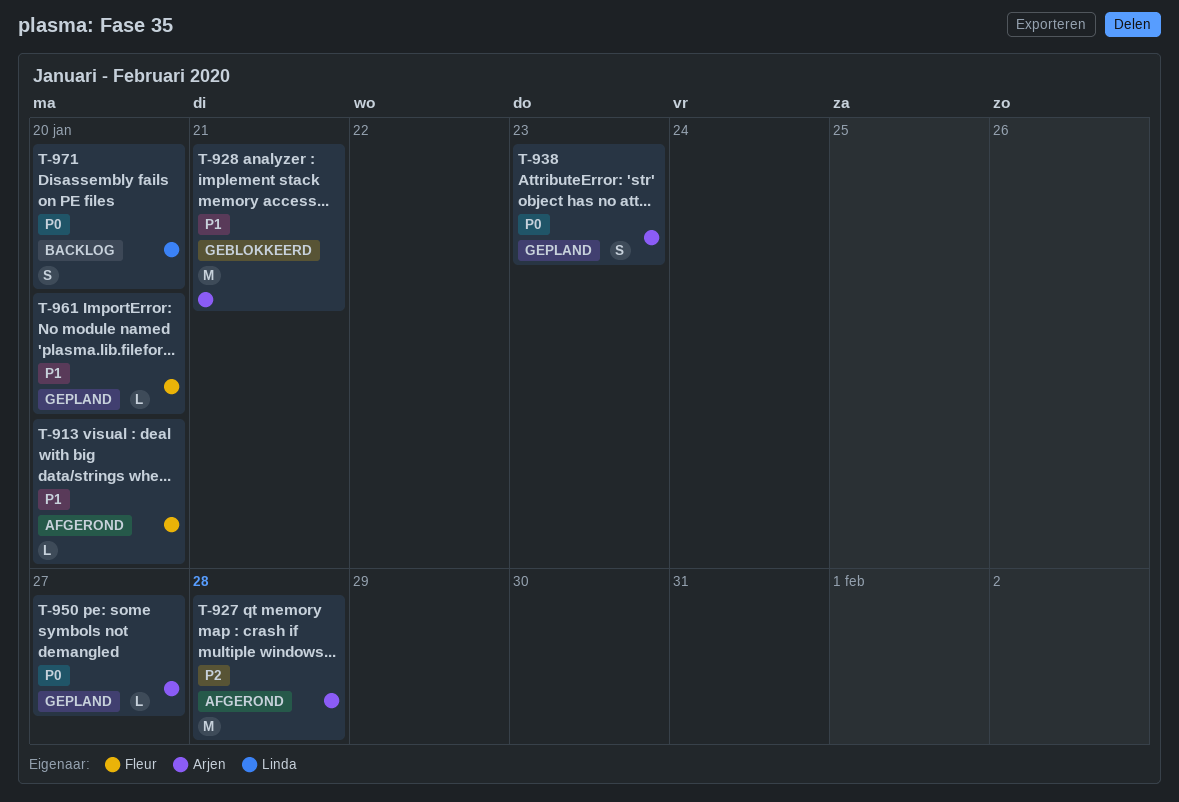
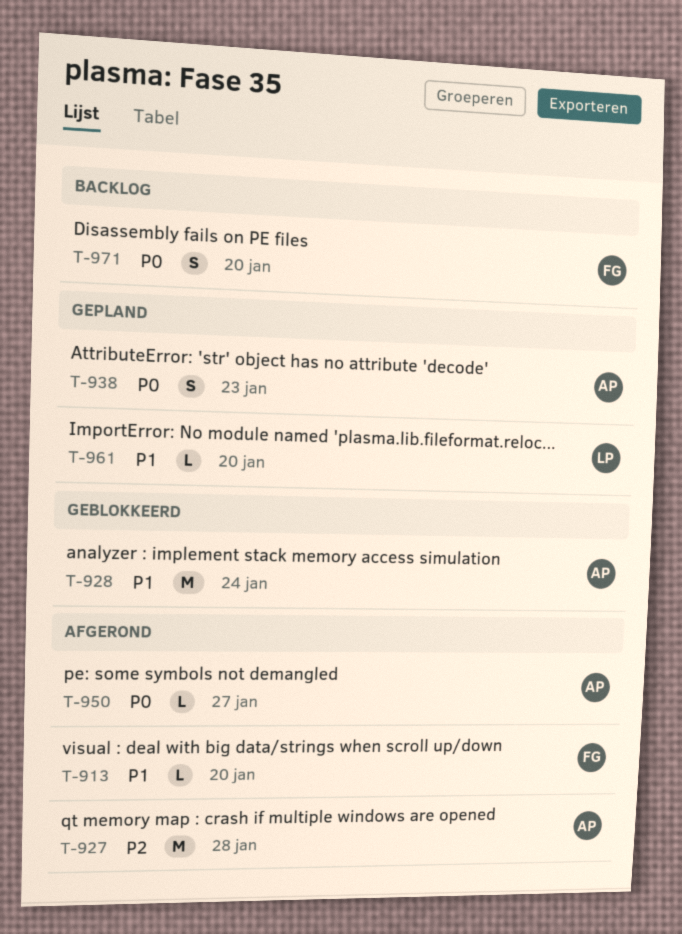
T-928, due: Jan 21 -> Jan 24
T-950, status: Gepland -> Afgerond
T-961, owner: Fleur -> Linda
T-971, owner: Linda -> Fleur

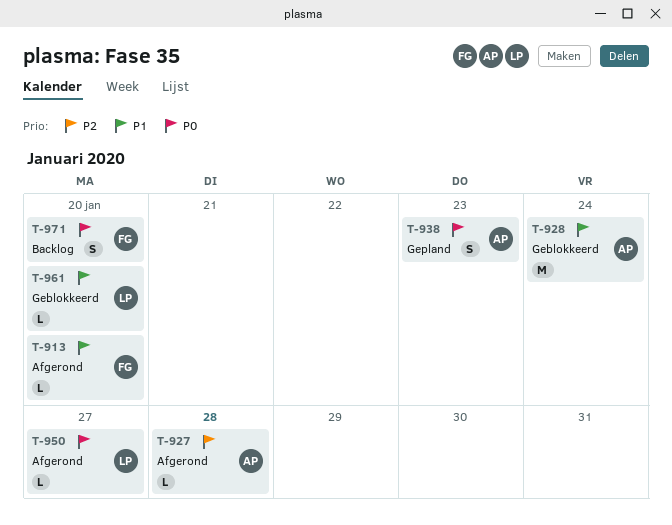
T-927, estimate: M -> L
T-950, owner: AP -> LP
T-961, status: Gepland -> Geblokkeerd

